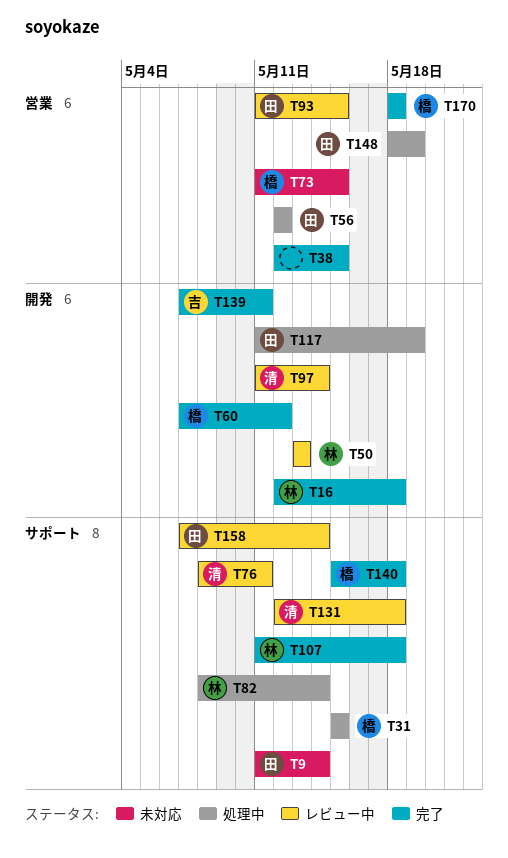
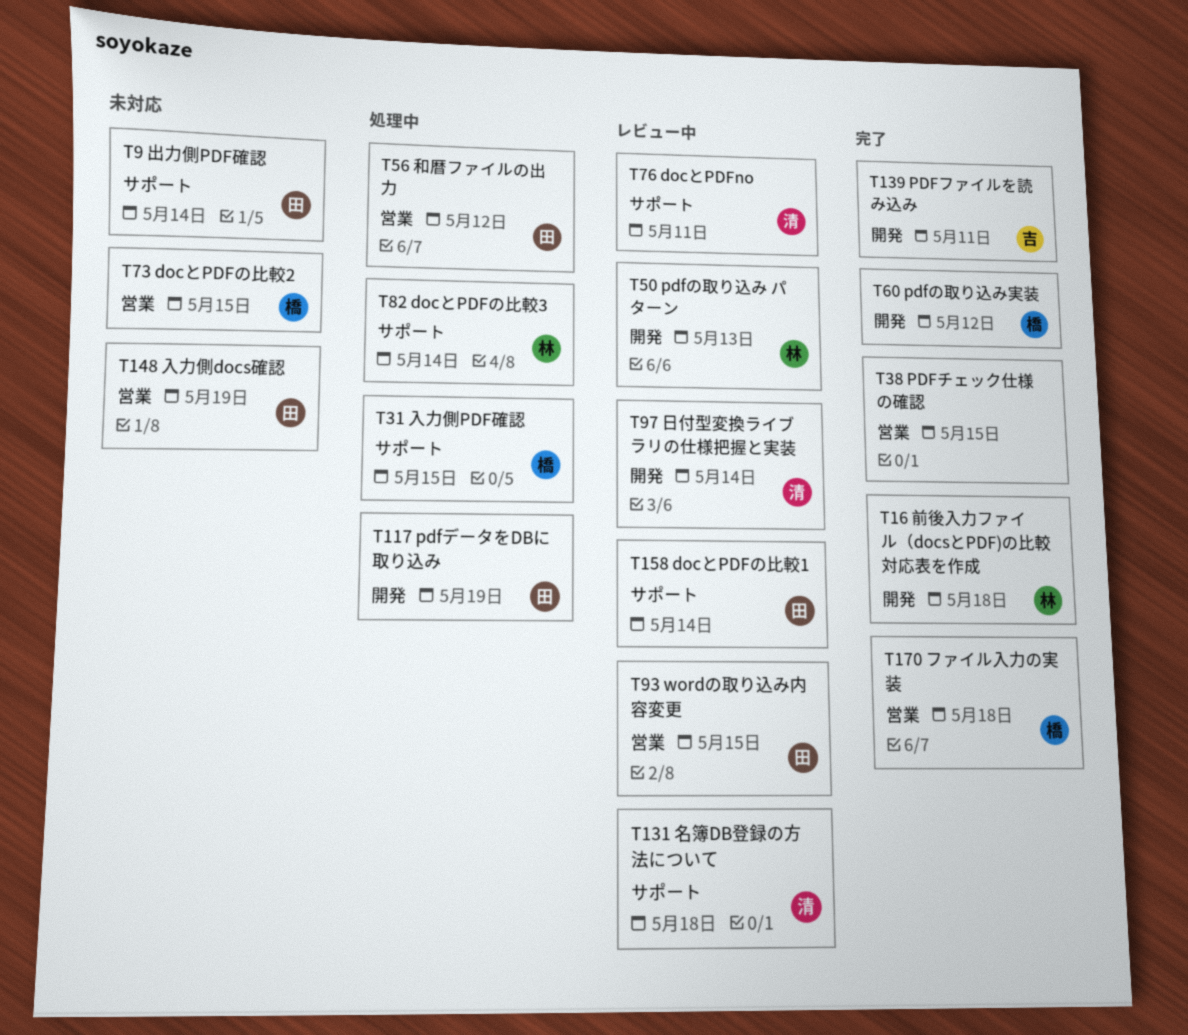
T107: present -> none
T140: present -> none
T148, status: 処理中 -> 未対応

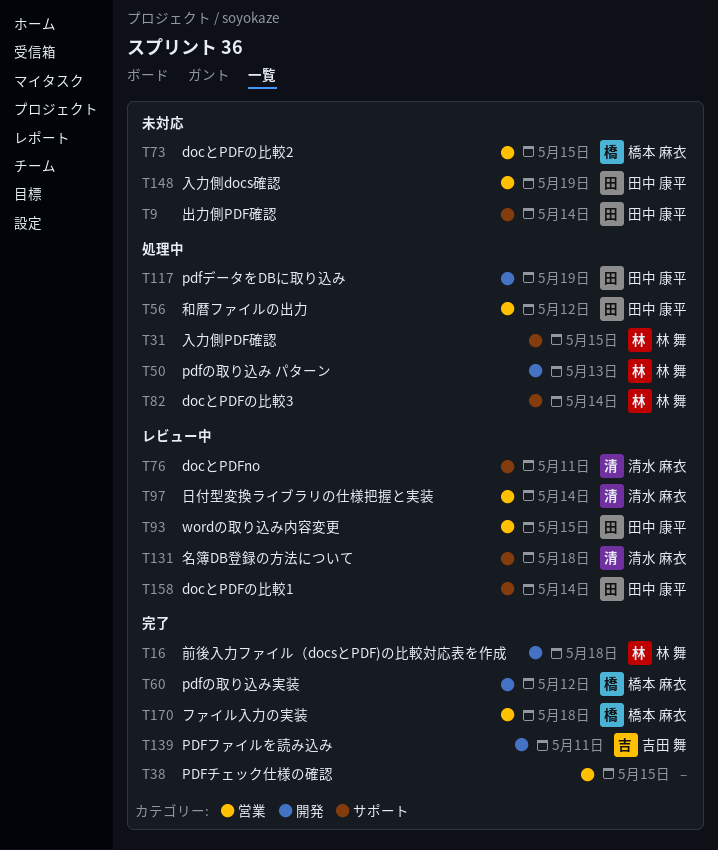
T31, owner: 橋本 麻衣 -> 林 舞
T50, status: レビュー中 -> 処理中
T97, label: 開発 -> 営業

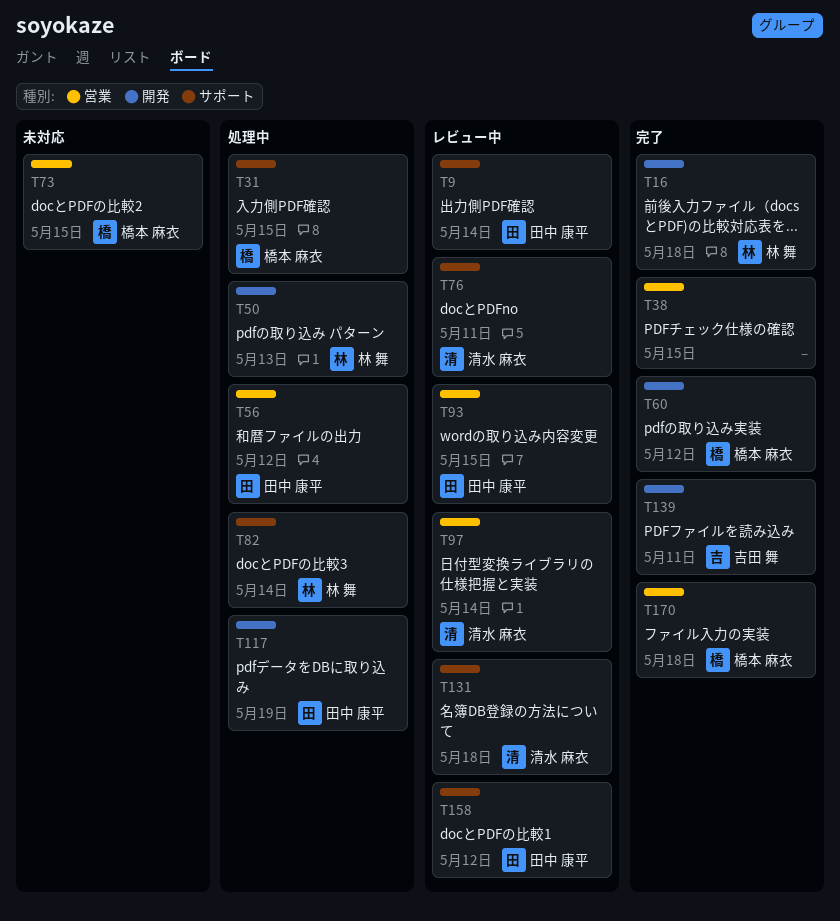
T9, status: 未対応 -> レビュー中
T31, owner: 林 舞 -> 橋本 麻衣
T148: present -> none
T158, due: May 14 -> May 12

